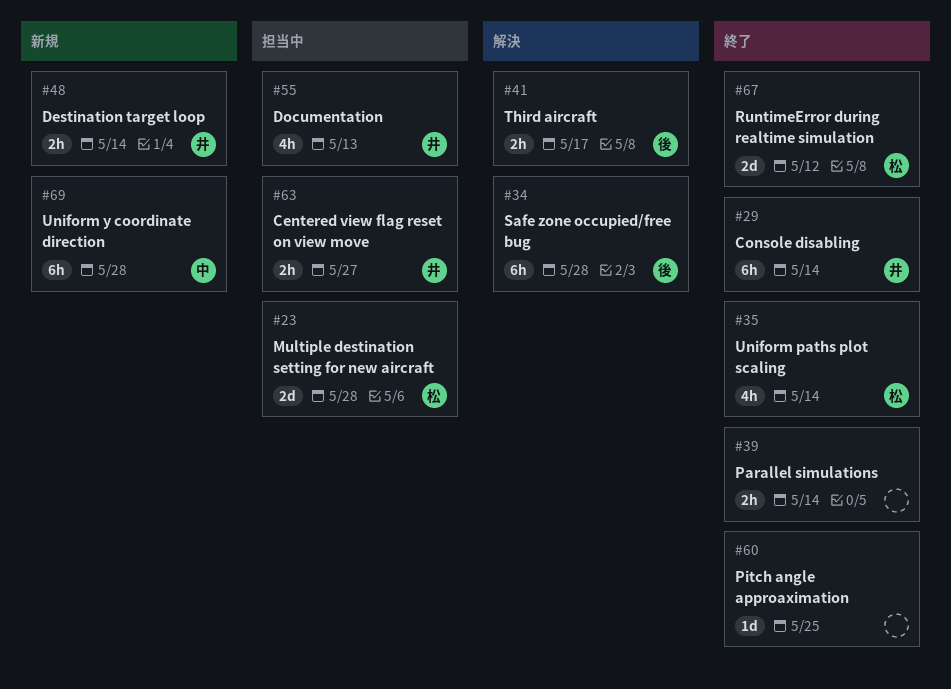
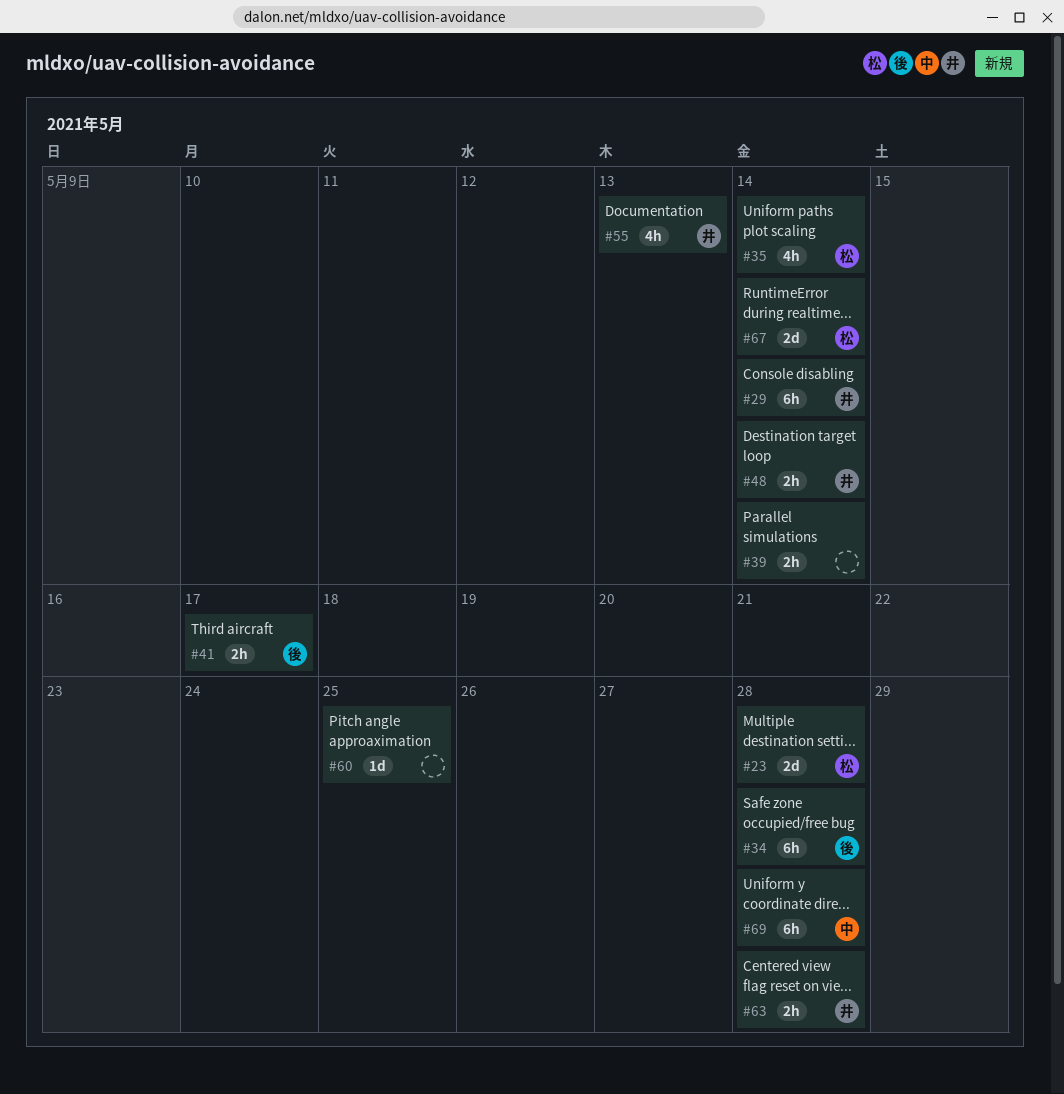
#63, due: May 27 -> May 28
#67, due: May 12 -> May 14

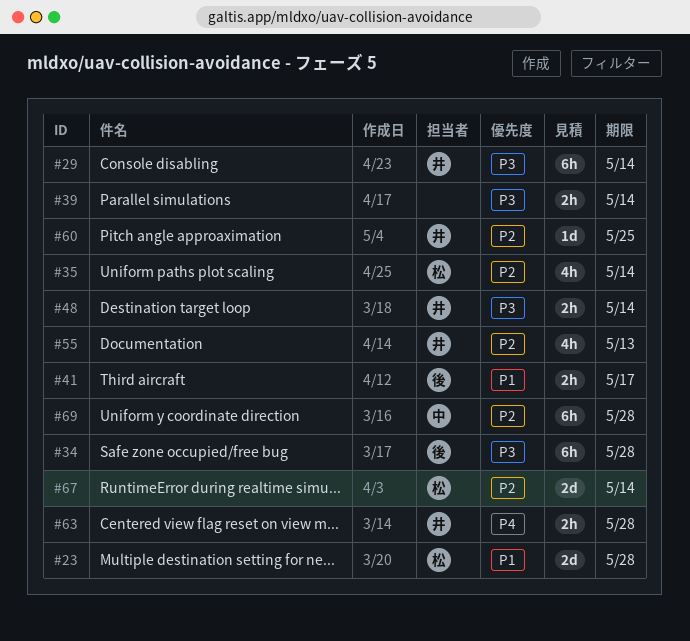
#60, owner: none -> 井

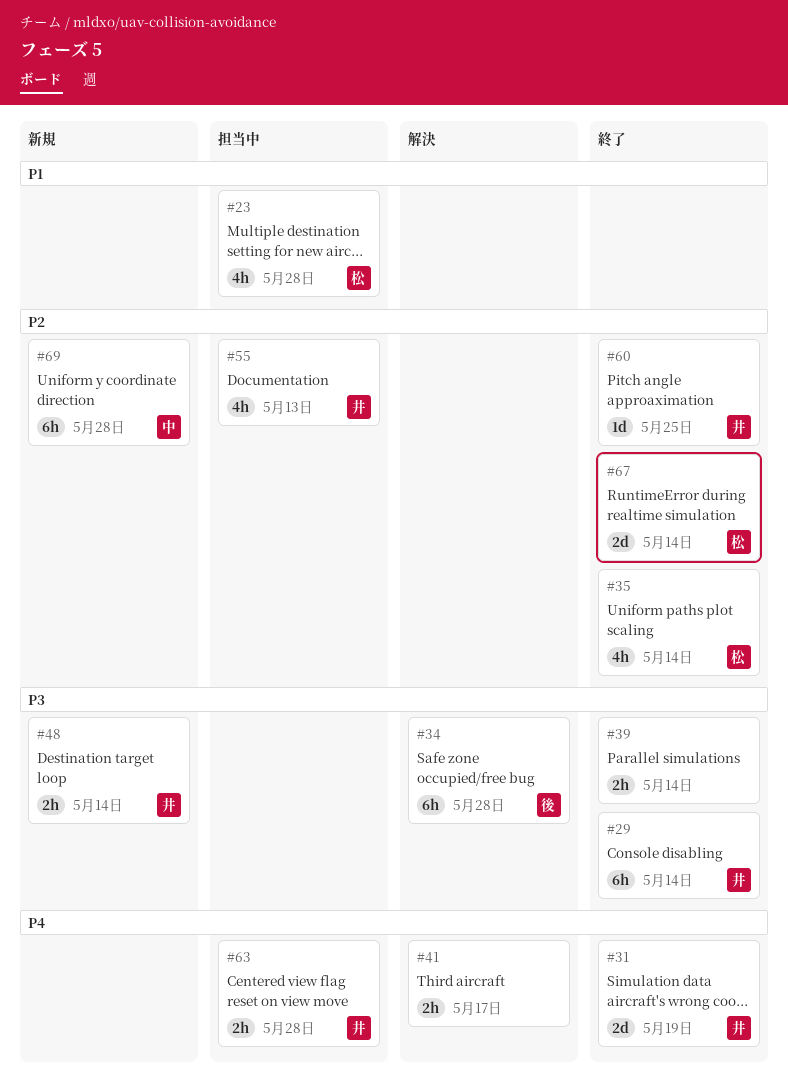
#23, estimate: 2d -> 4h
#31: none -> present
#41, owner: 後 -> none
#41, priority: P1 -> P4

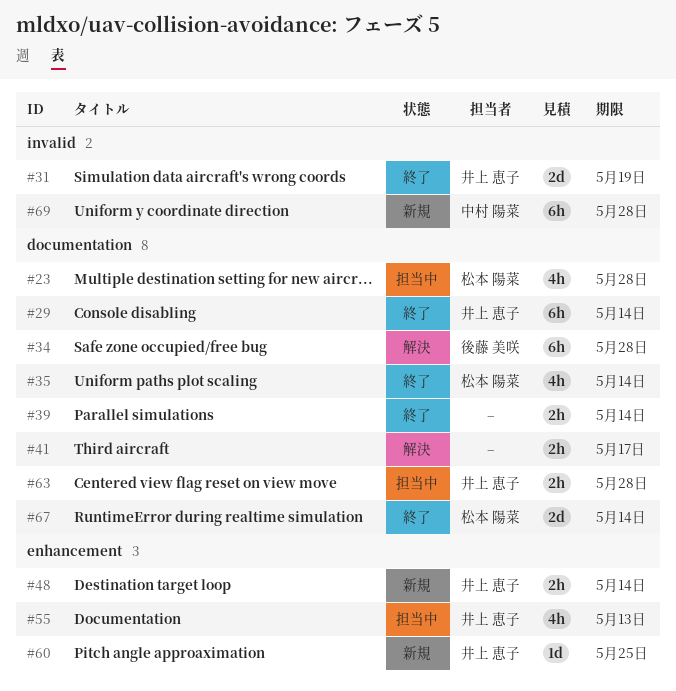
#60, status: 終了 -> 新規

